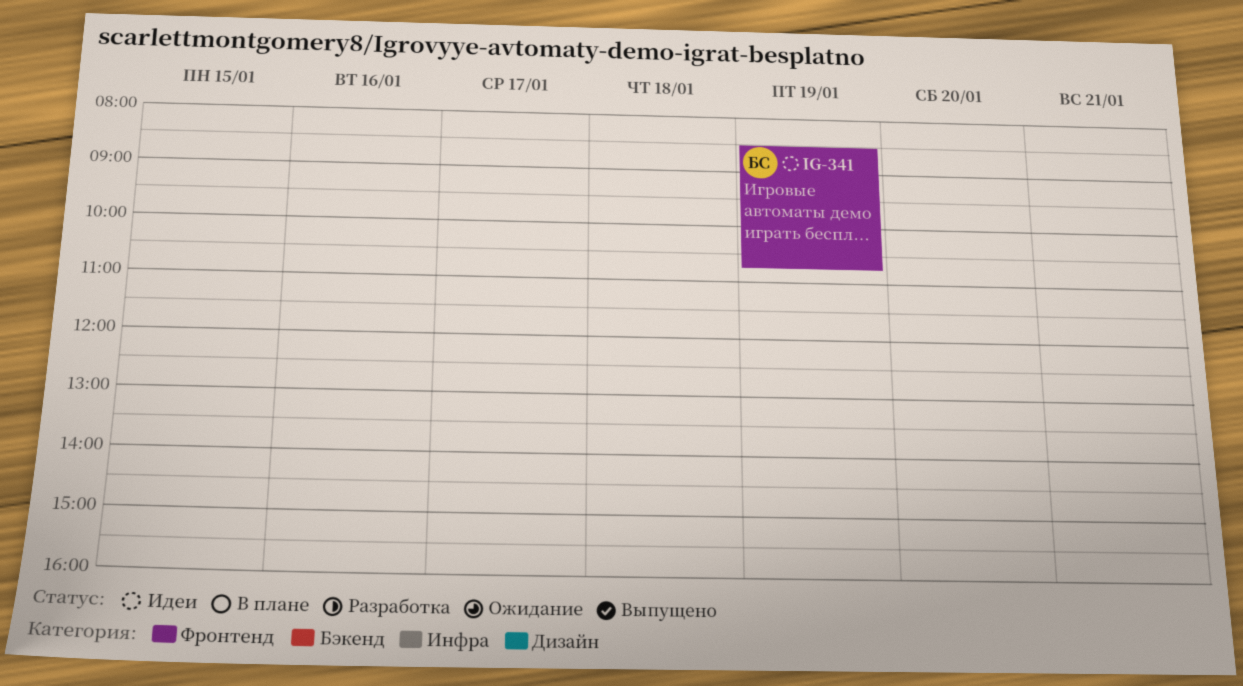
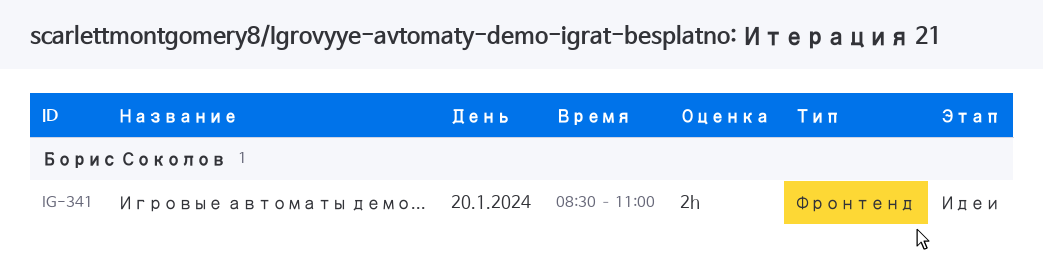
IG-341, day: Jan 19 -> Jan 20
IG-341, ends: 10:45 -> 11:00

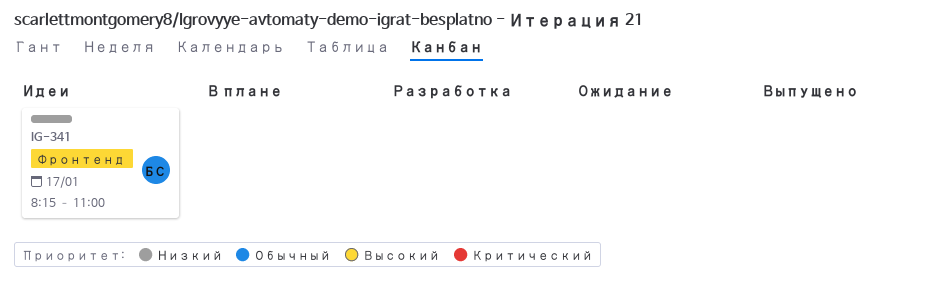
IG-341, day: Jan 20 -> Jan 17
IG-341, begins: 08:30 -> 08:15

